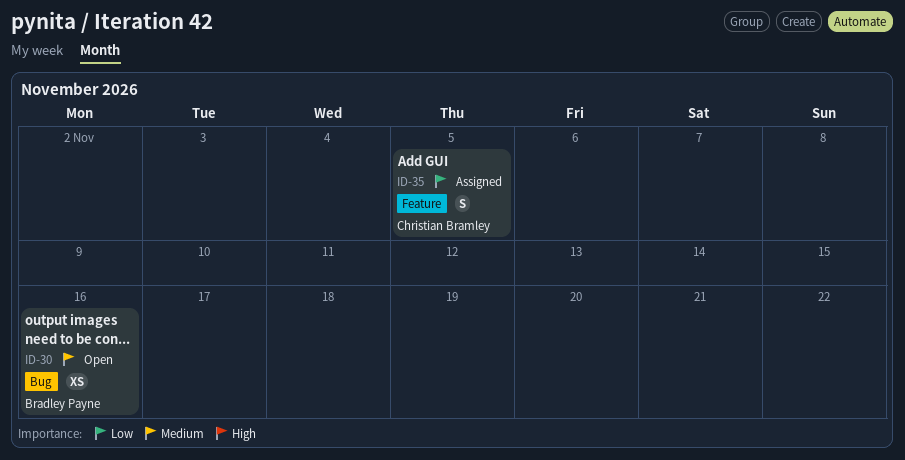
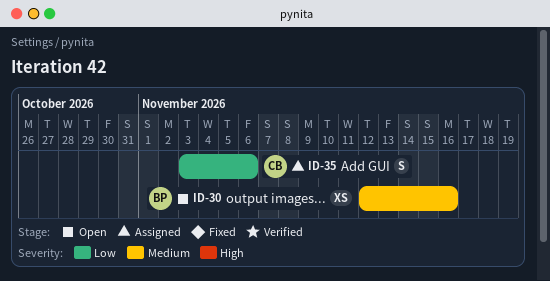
ID-35, due: Nov 5 -> Nov 6

